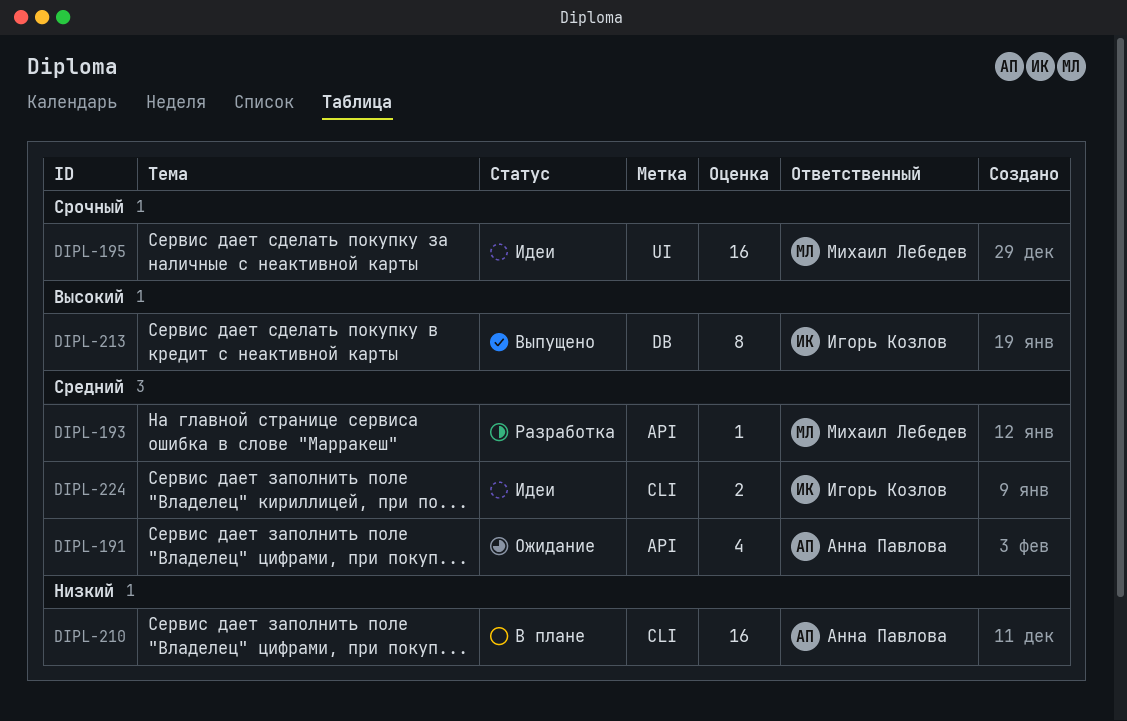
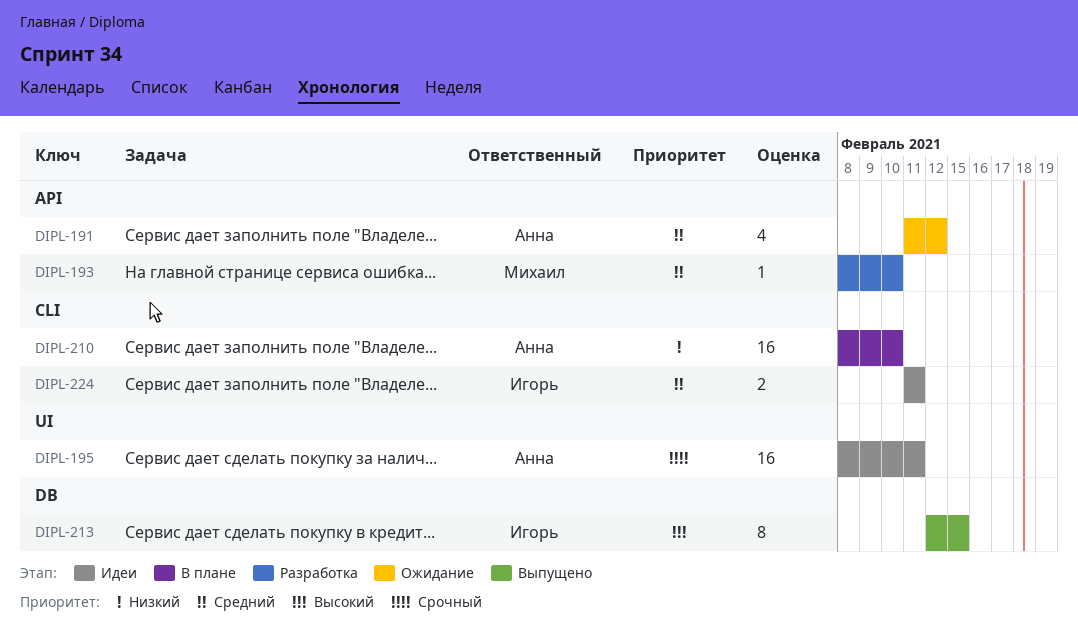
DIPL-195, owner: Михаил Лебедев -> Анна Павлова

